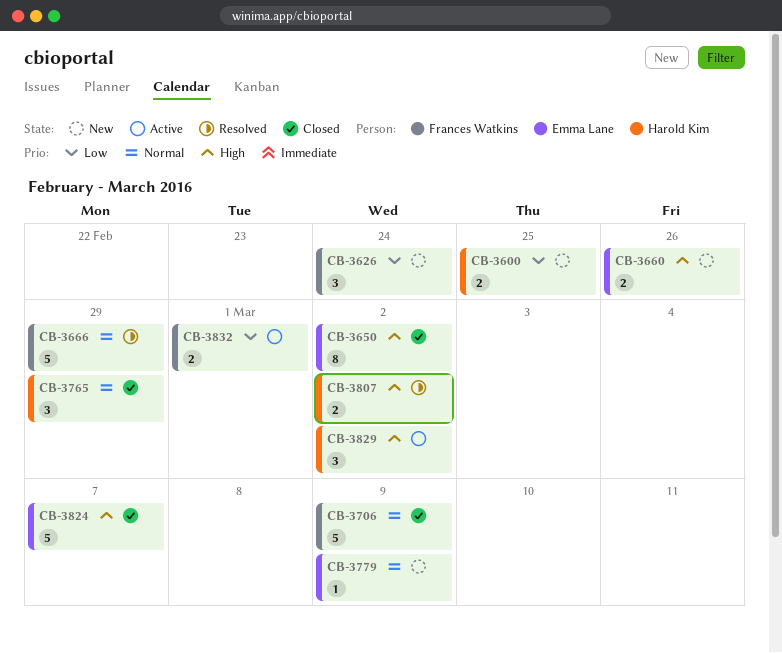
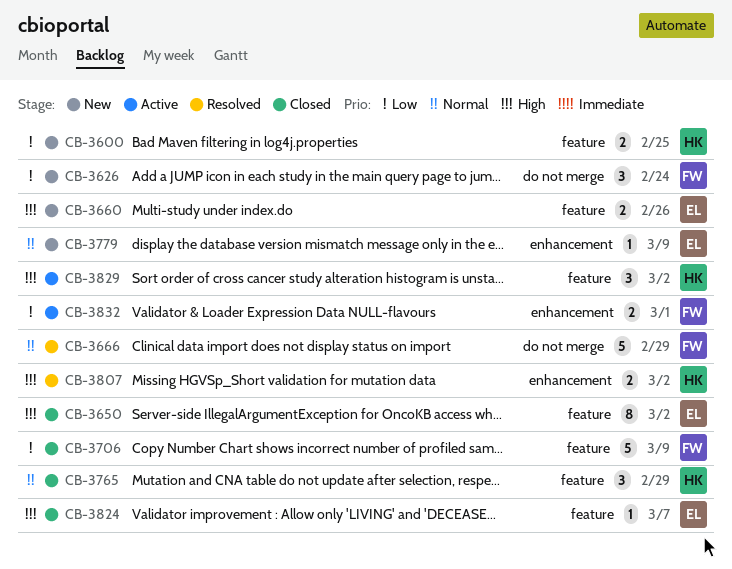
CB-3706, priority: Normal -> Low
CB-3824, estimate: 5 -> 1

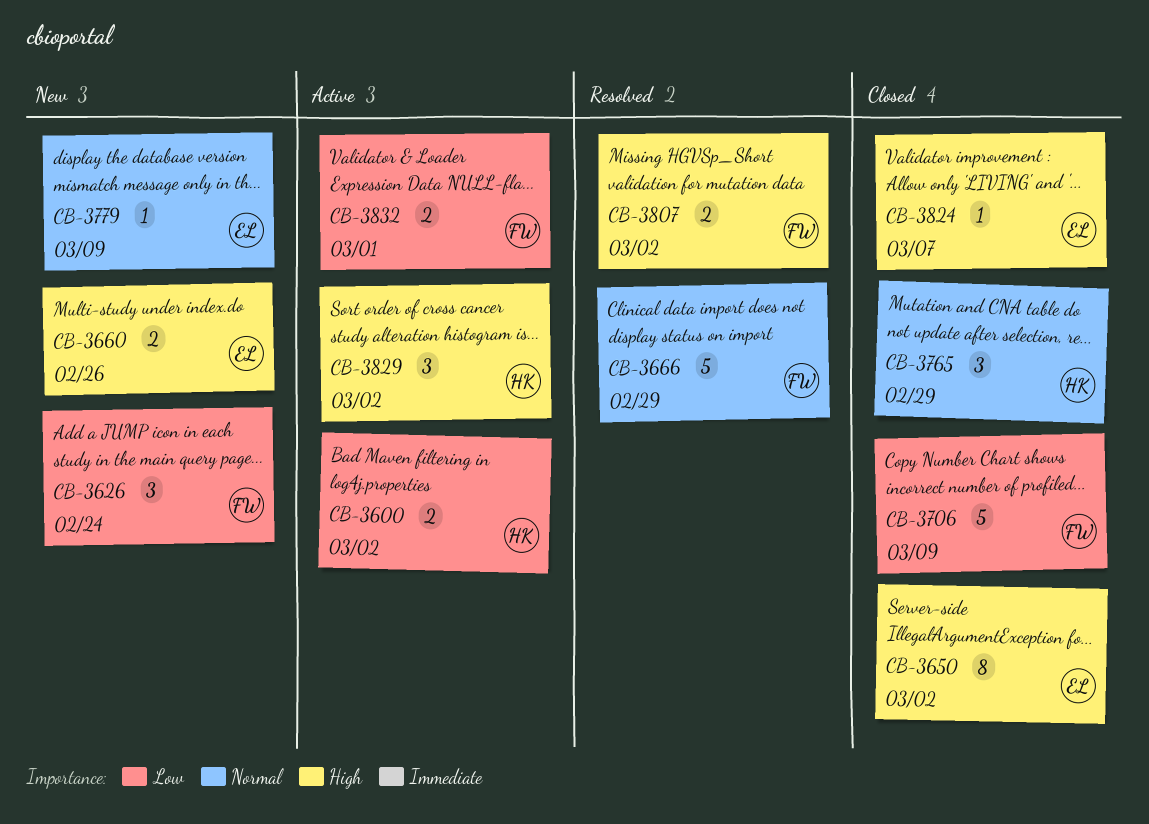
CB-3600, status: New -> Active
CB-3600, due: Feb 25 -> Mar 2
CB-3807, owner: HK -> FW

